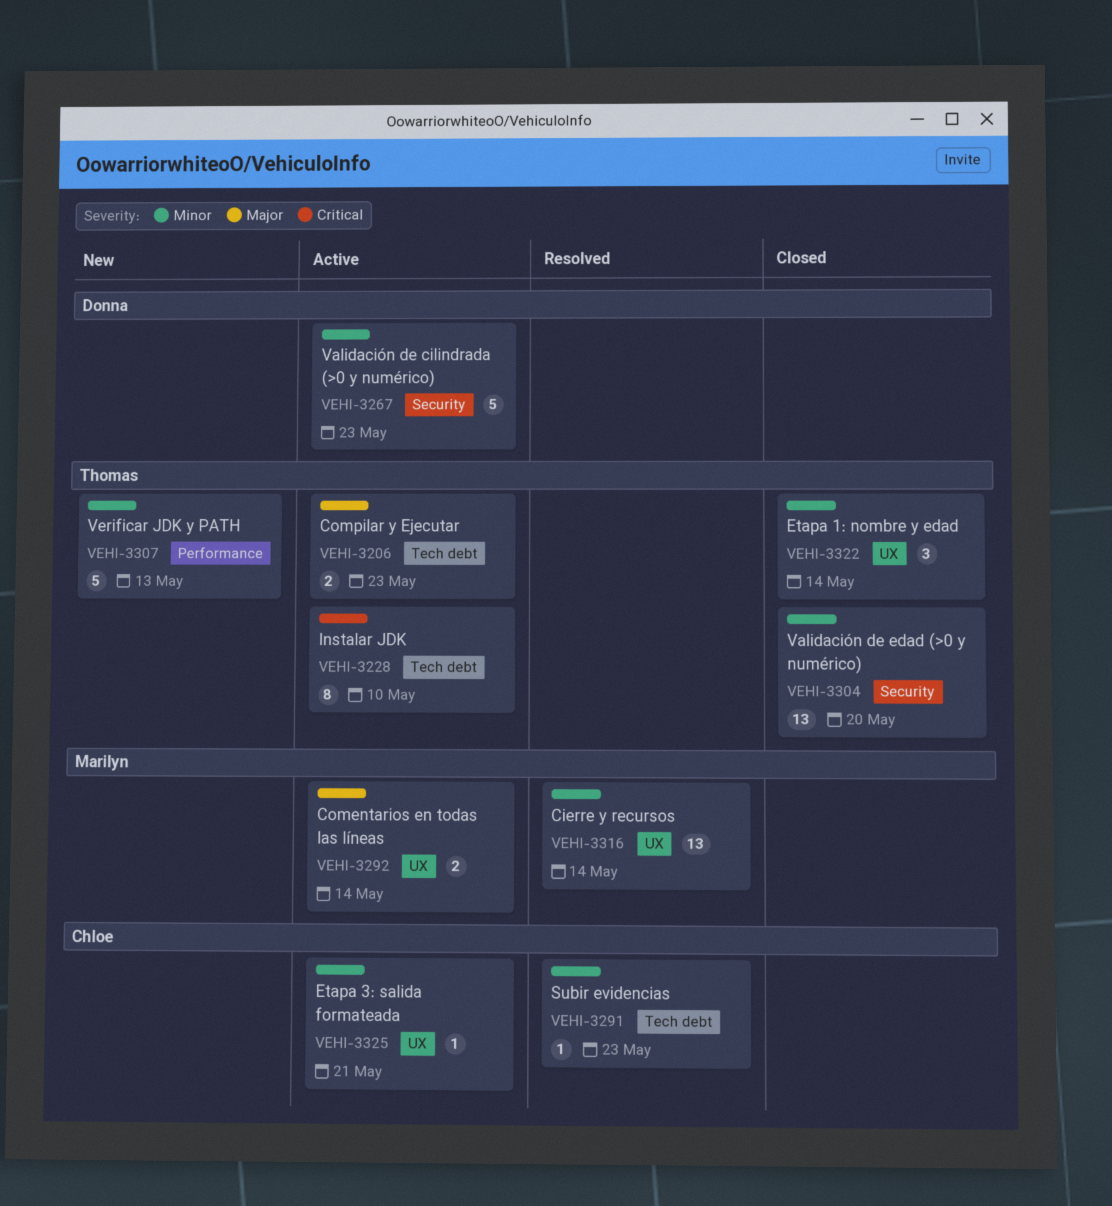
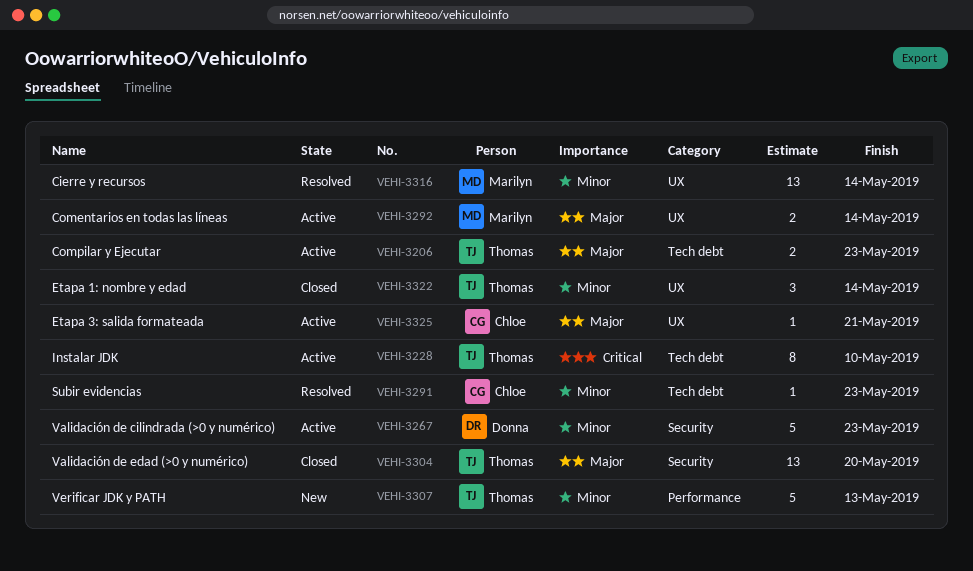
VEHI-3304, priority: Minor -> Major
VEHI-3325, priority: Minor -> Major

